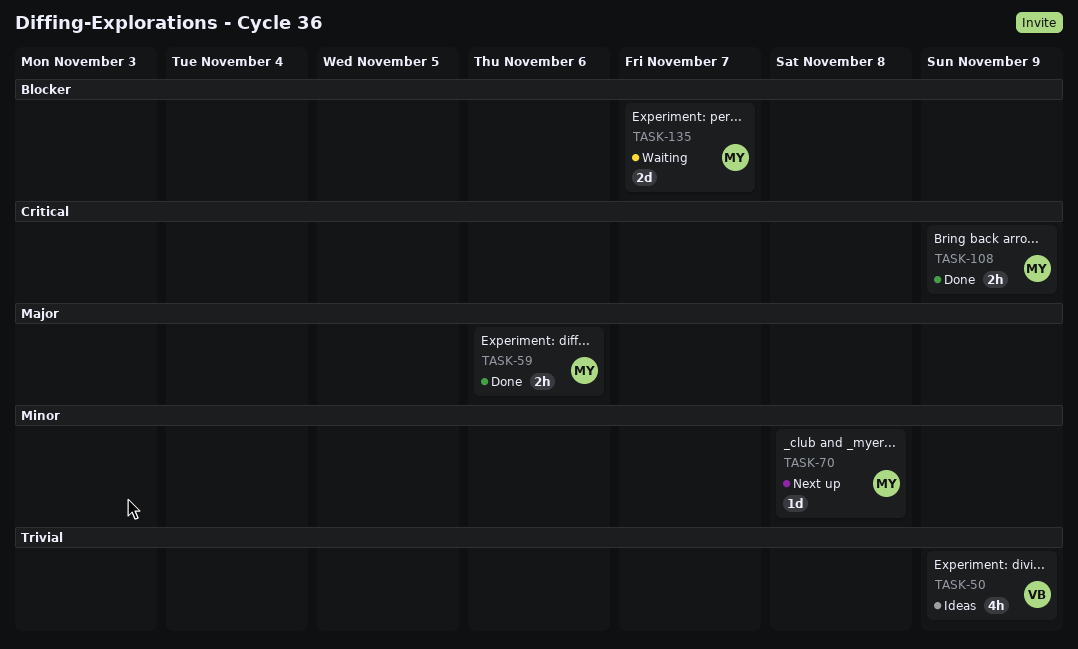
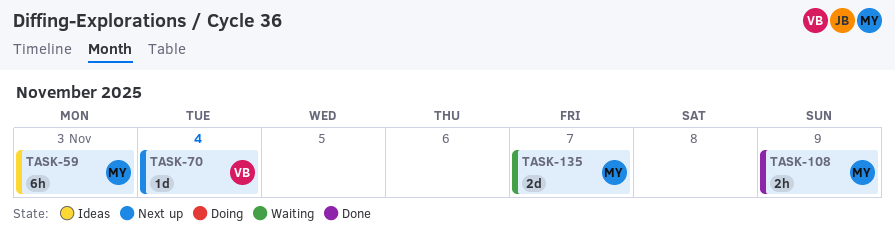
TASK-50: present -> none
TASK-59, status: Done -> Ideas
TASK-59, estimate: 2h -> 6h
TASK-59, due: Nov 6 -> Nov 3
TASK-70, owner: MY -> VB
TASK-70, due: Nov 8 -> Nov 4

